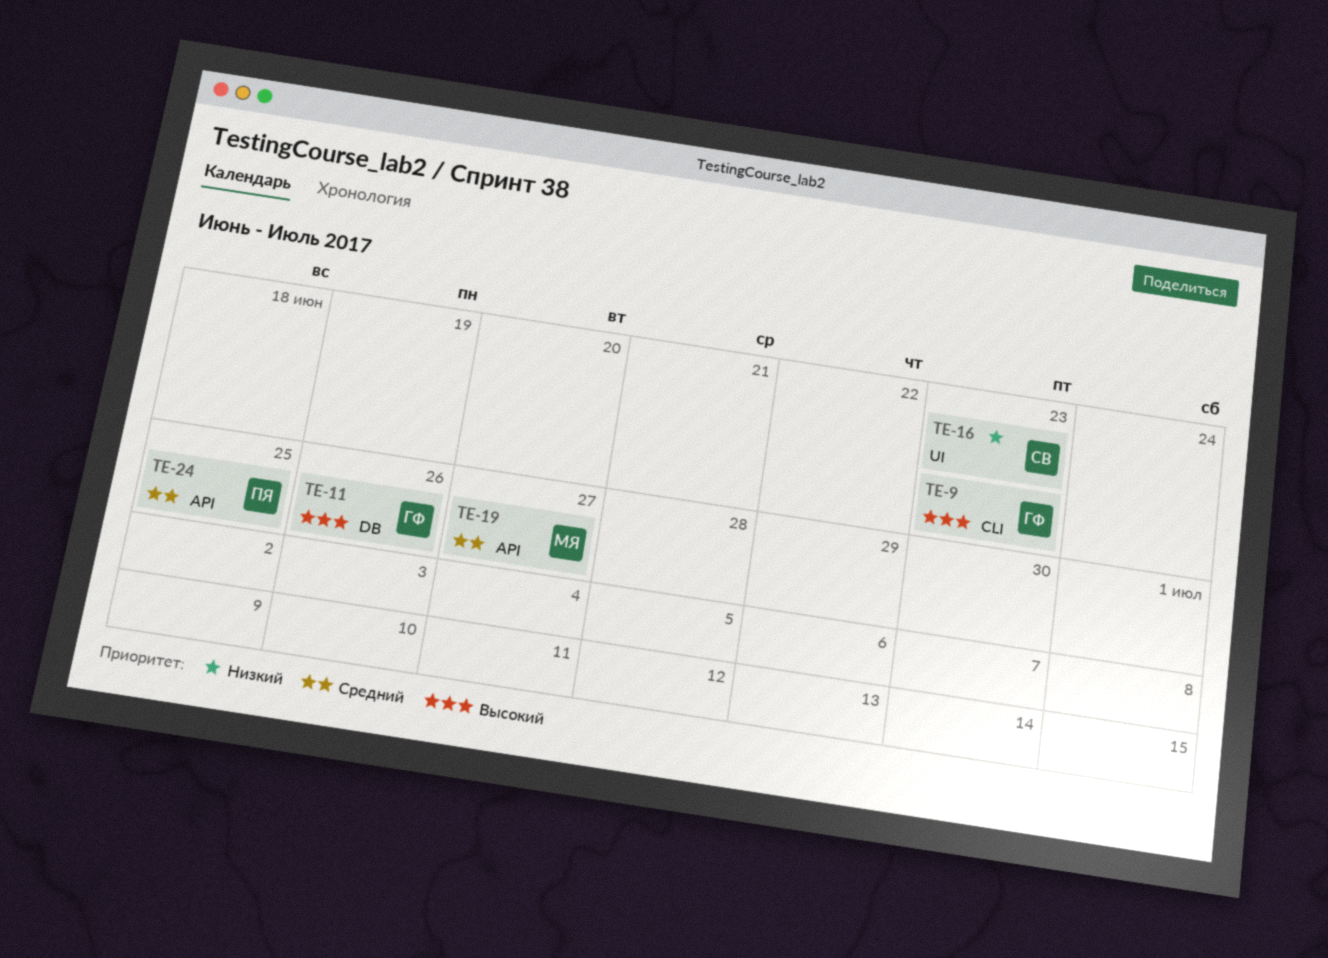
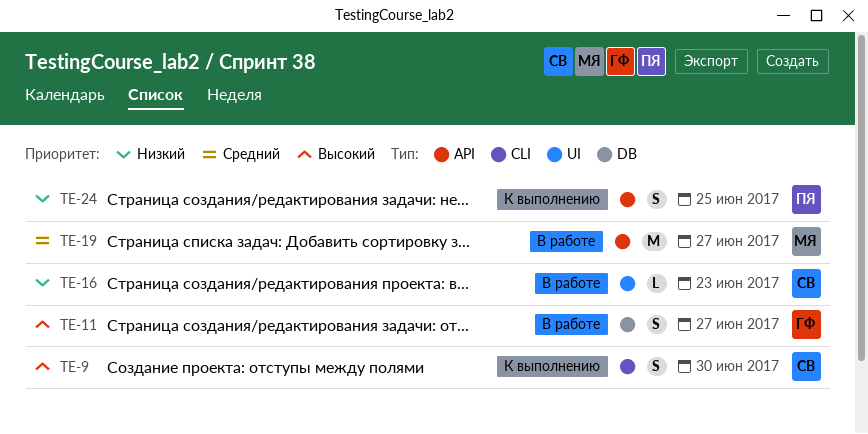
TE-9, owner: ГФ -> СВ
TE-9, due: Jun 23 -> Jun 30
TE-11, due: Jun 26 -> Jun 27
TE-24, priority: Средний -> Низкий

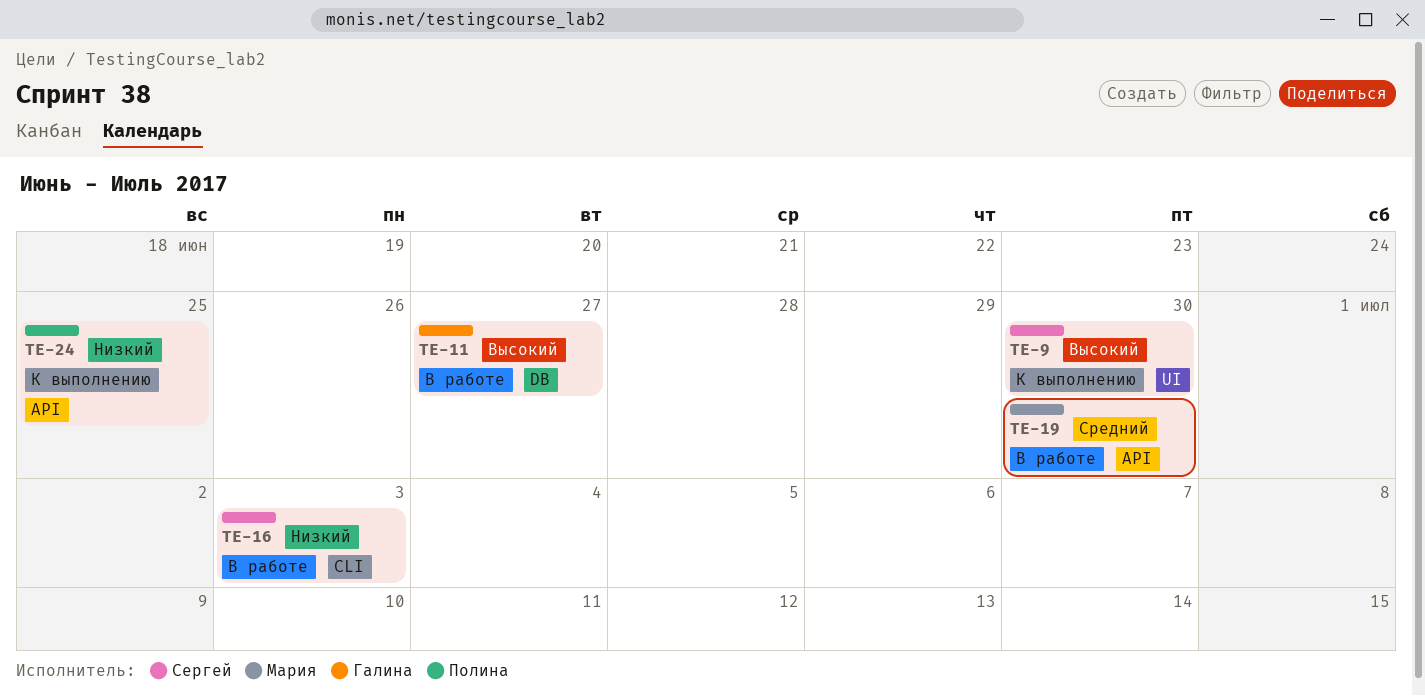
TE-9, label: CLI -> UI
TE-16, label: UI -> CLI
TE-16, due: Jun 23 -> Jul 3
TE-19, due: Jun 27 -> Jun 30

